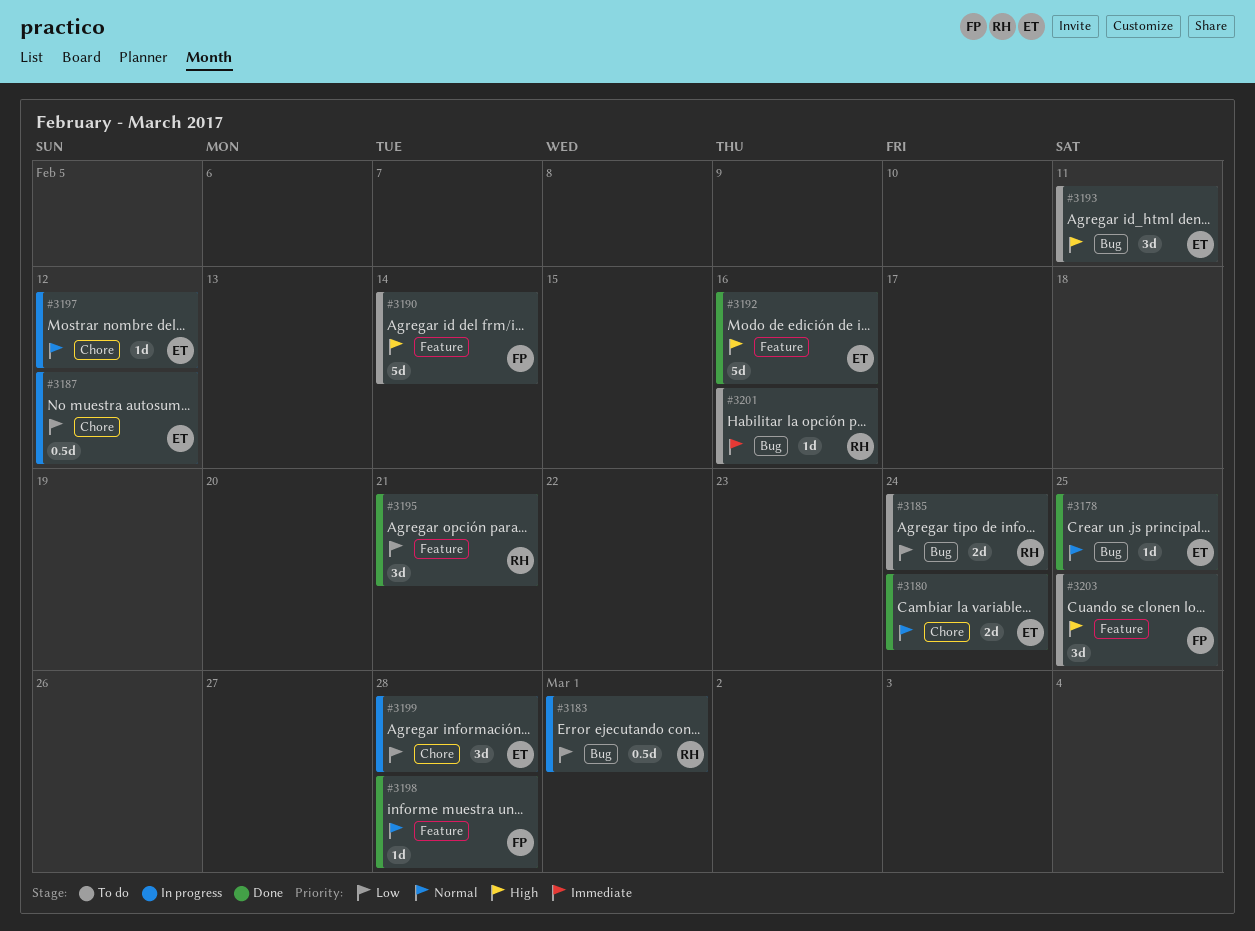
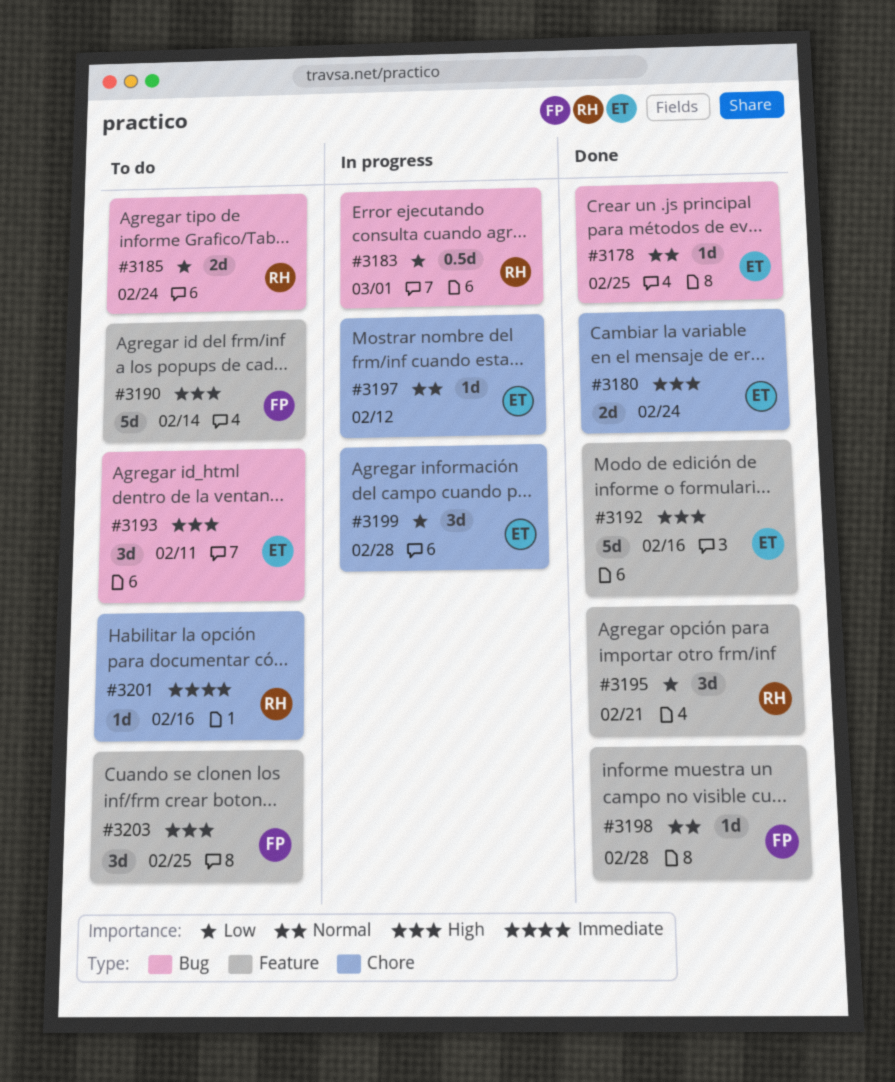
#3180, priority: Normal -> High
#3187: present -> none
#3201, label: Bug -> Chore

